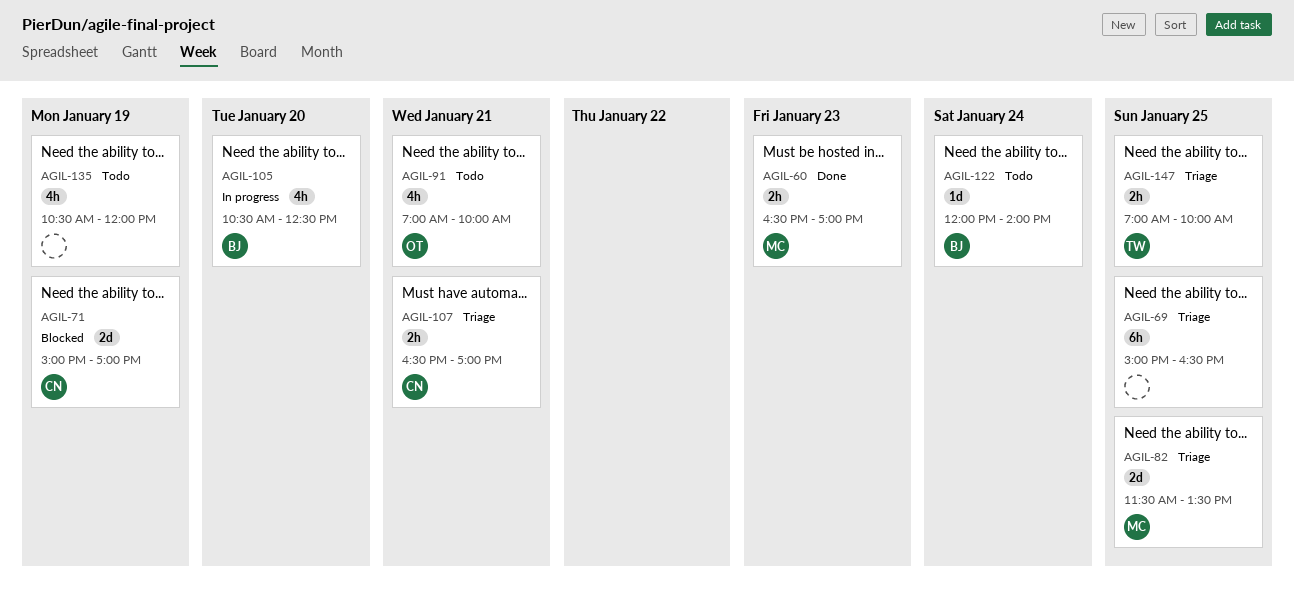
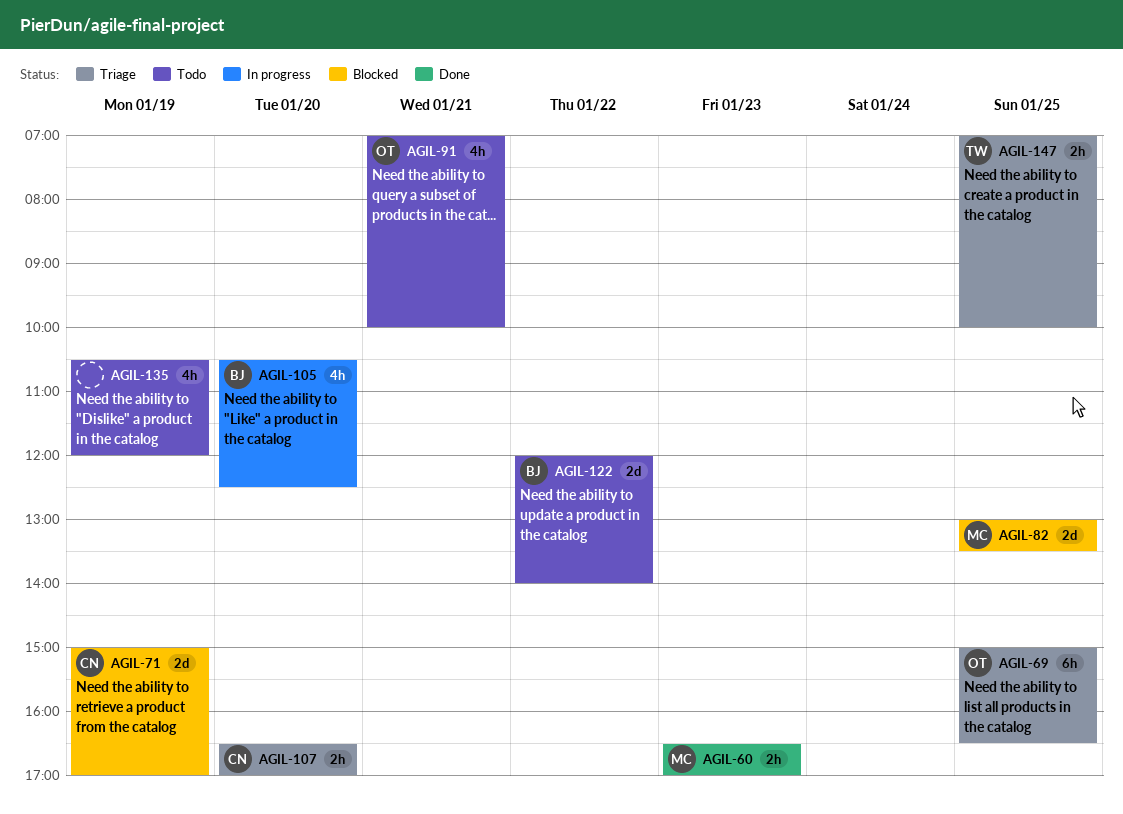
AGIL-69, owner: none -> OT
AGIL-82, status: Triage -> Blocked
AGIL-82, begins: 11:30 -> 13:00
AGIL-107, day: Jan 21 -> Jan 20
AGIL-122, estimate: 1d -> 2d
AGIL-122, day: Jan 24 -> Jan 22

